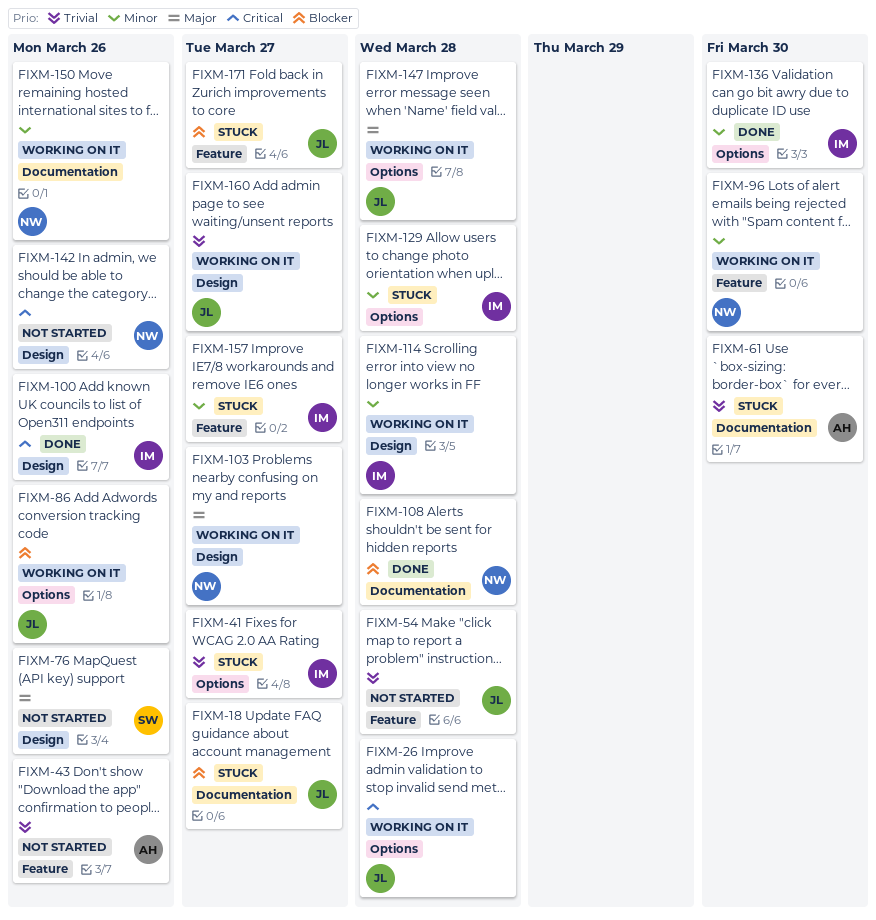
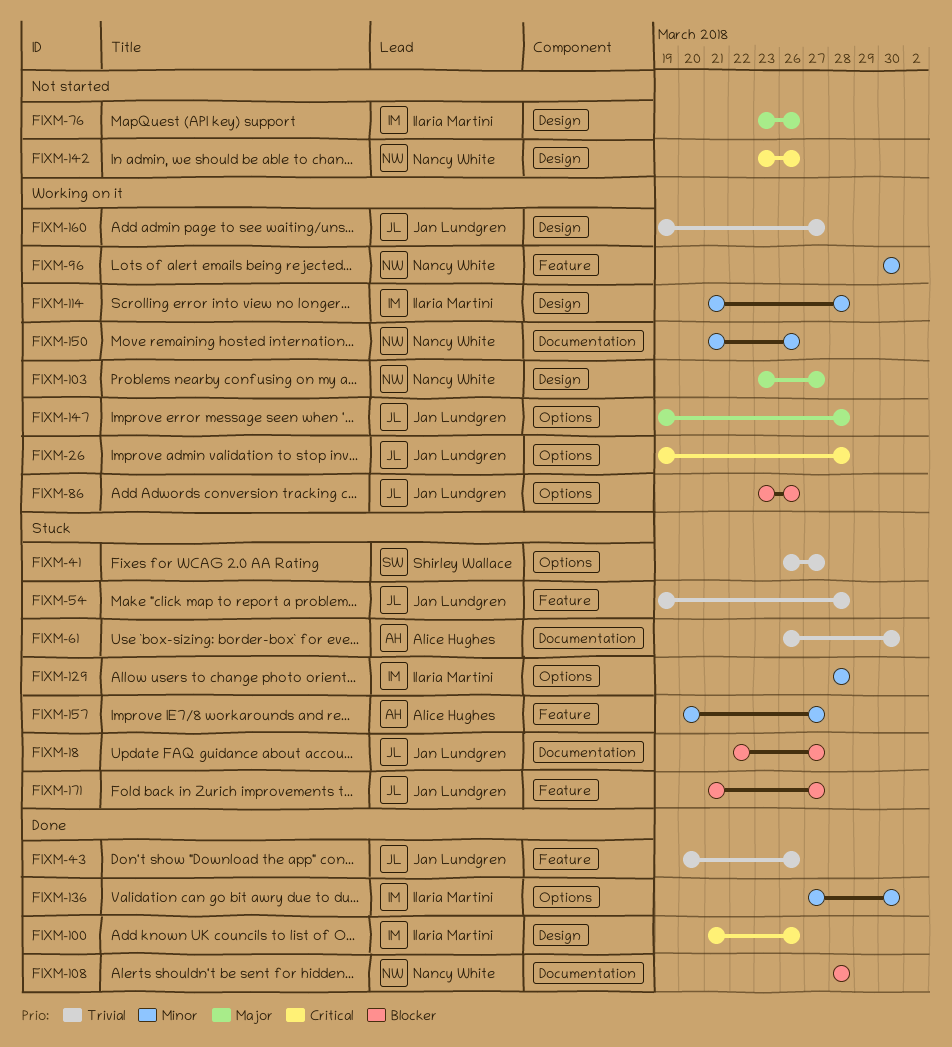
FIXM-41, owner: Ilaria Martini -> Shirley Wallace
FIXM-43, status: Not started -> Done
FIXM-43, owner: Alice Hughes -> Jan Lundgren
FIXM-54, status: Not started -> Stuck
FIXM-76, owner: Shirley Wallace -> Ilaria Martini
FIXM-157, owner: Ilaria Martini -> Alice Hughes

